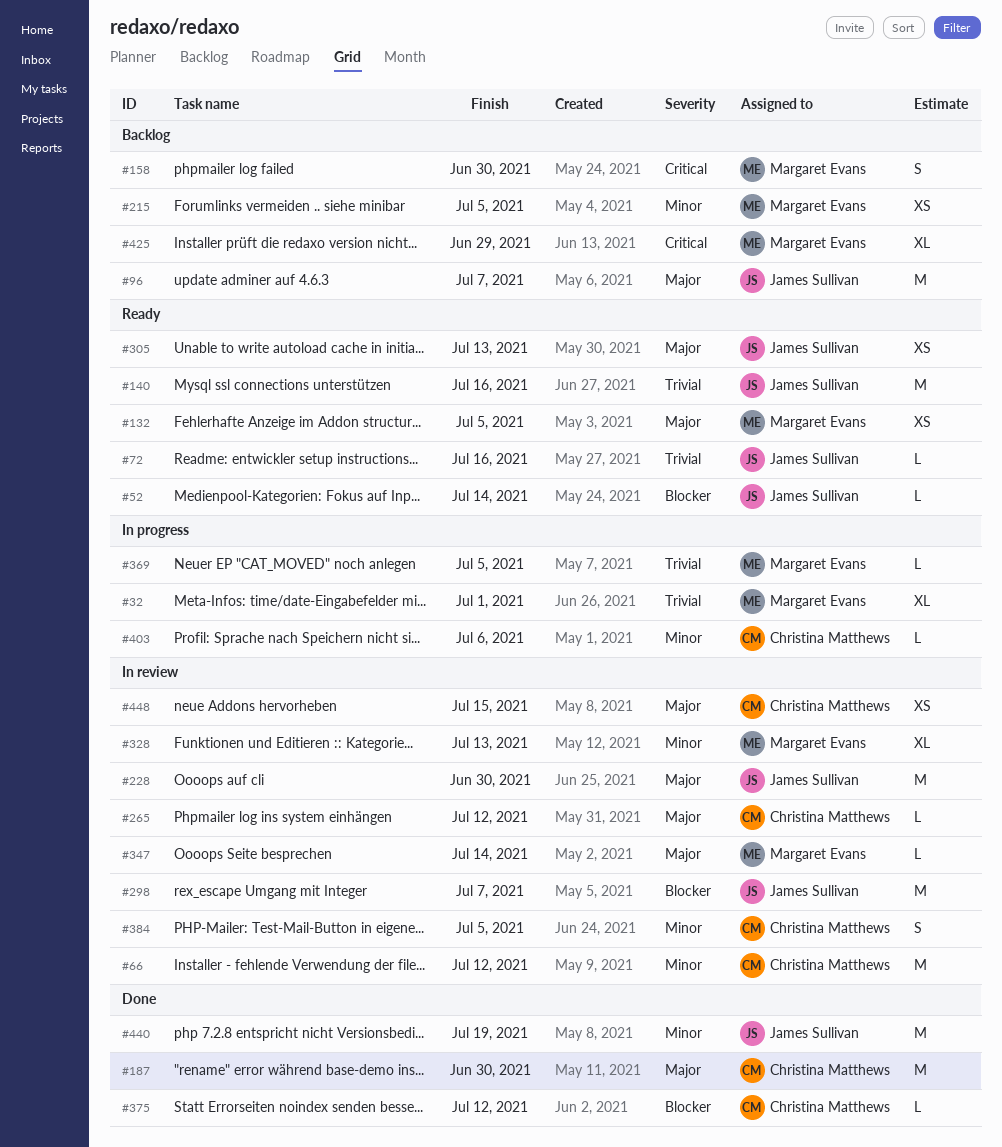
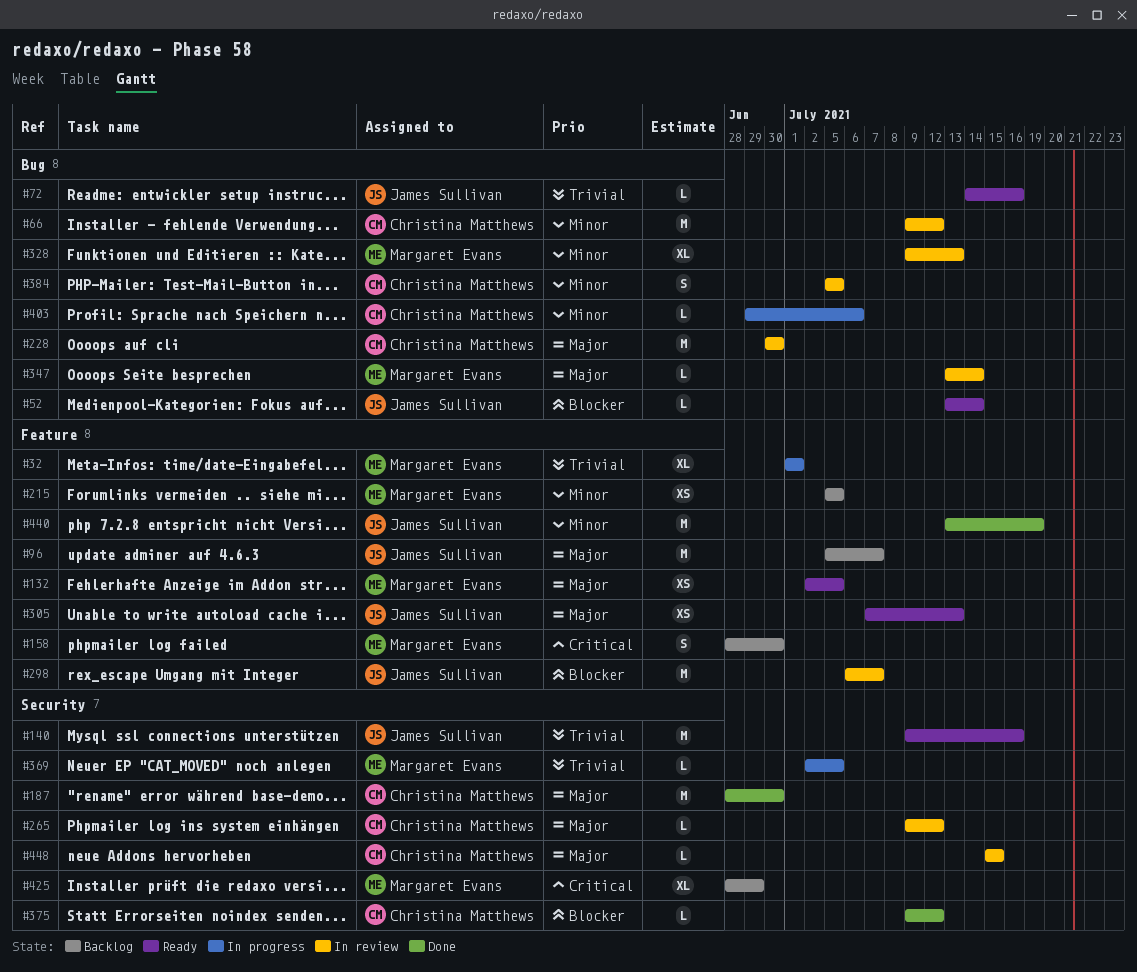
#228, owner: James Sullivan -> Christina Matthews
#448, estimate: XS -> L

